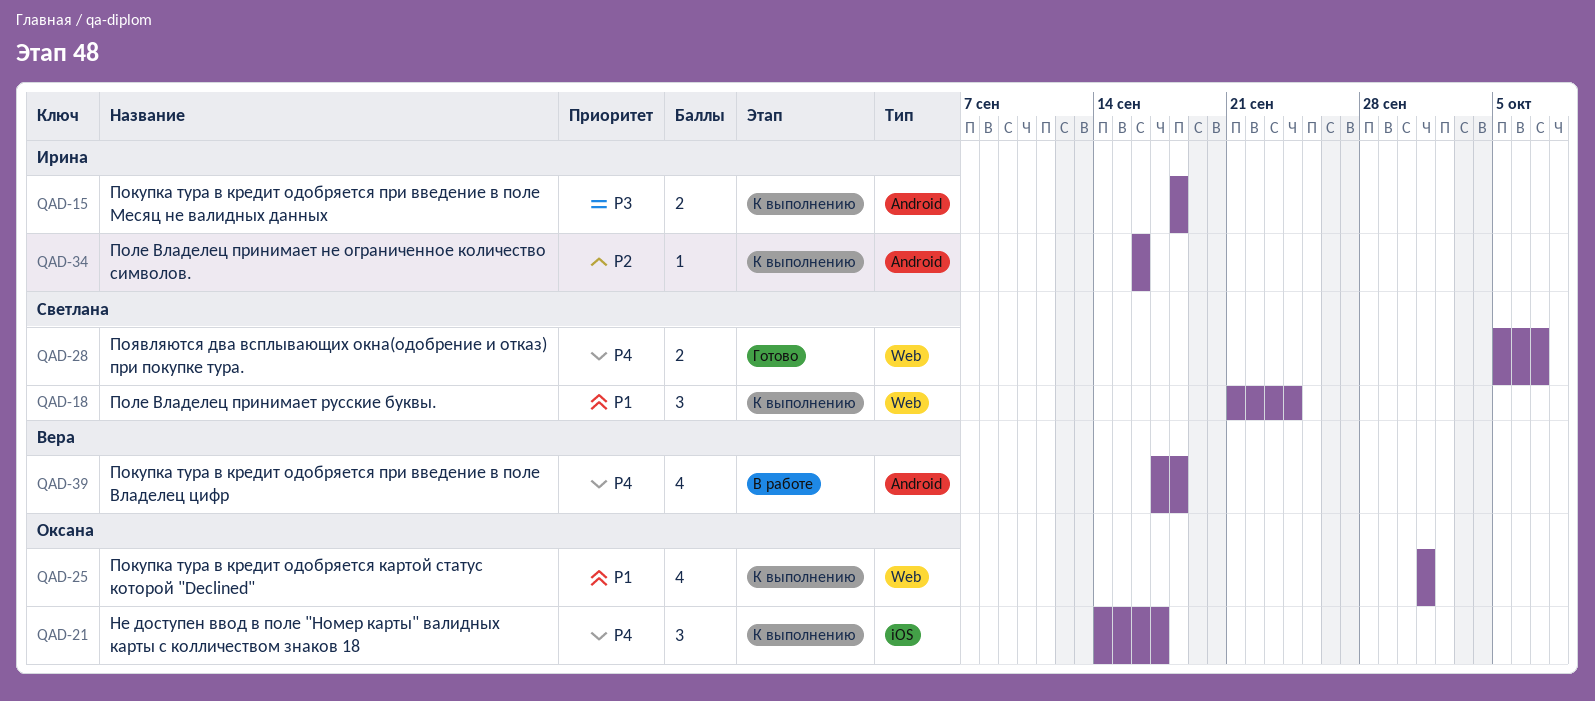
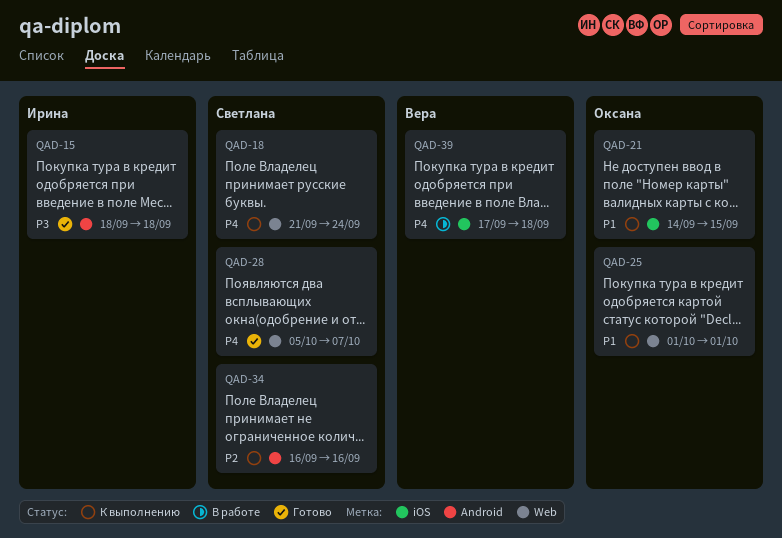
QAD-15, status: К выполнению -> Готово
QAD-18, priority: P1 -> P4
QAD-21, priority: P4 -> P1
QAD-21, due: Sep 17 -> Sep 15
QAD-34, owner: Ирина -> Светлана
QAD-39, label: Android -> iOS

